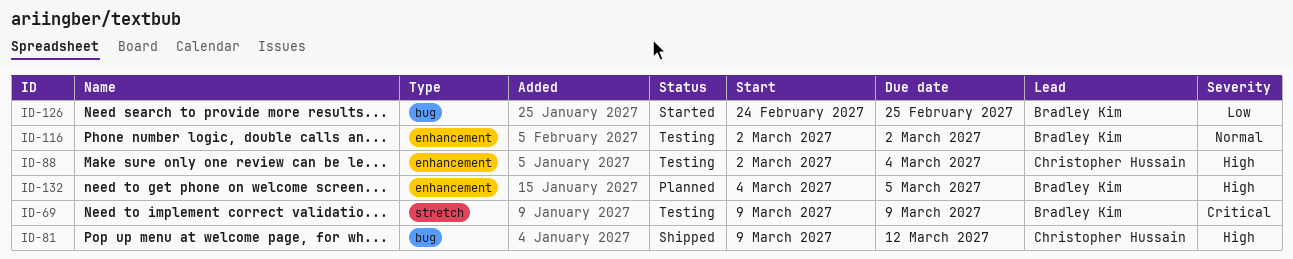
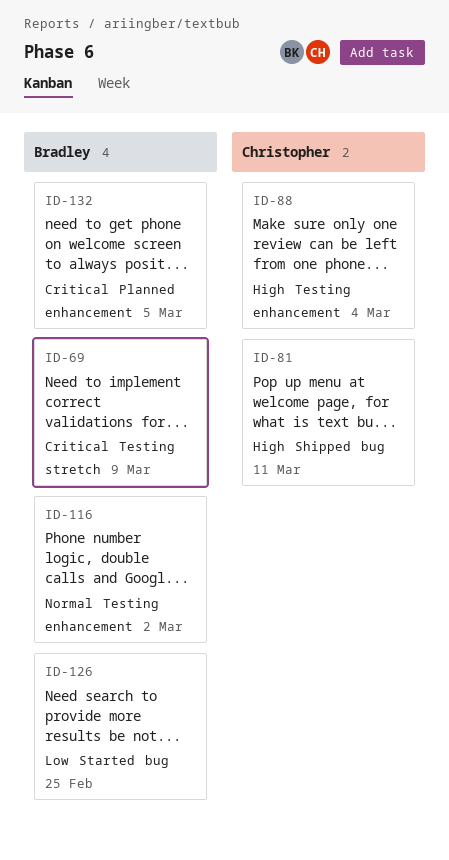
ID-81, due: Mar 12 -> Mar 11
ID-132, priority: High -> Critical

